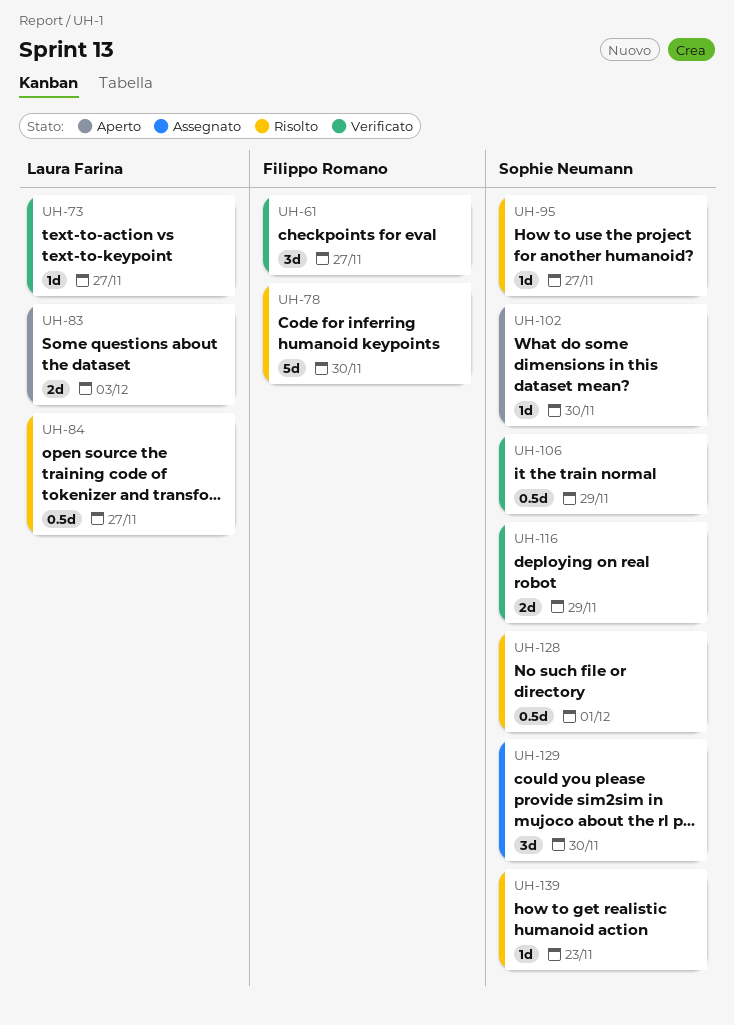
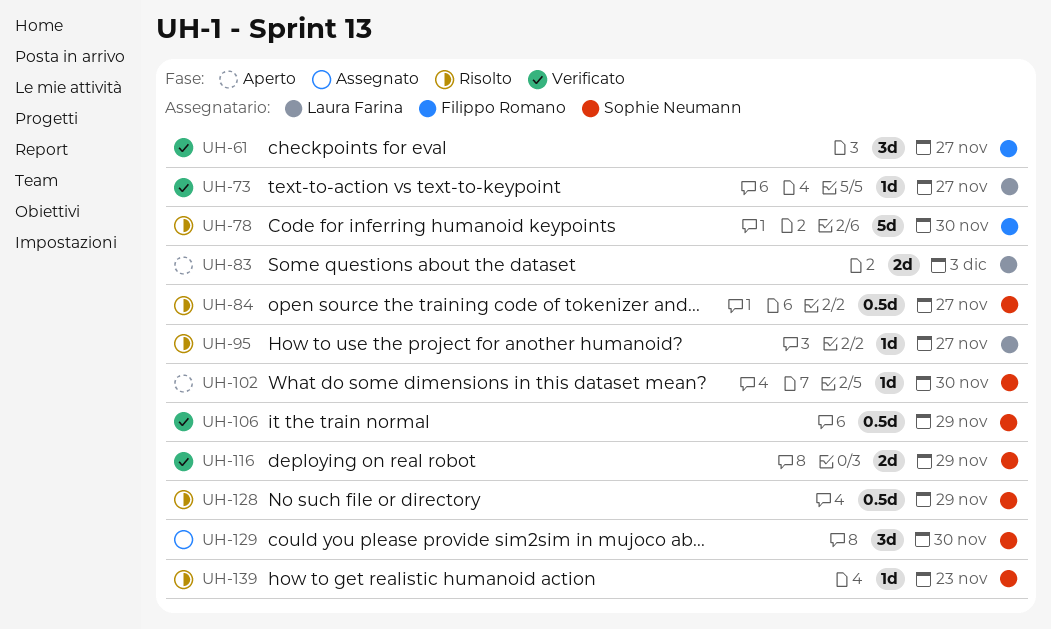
UH-84, owner: Laura Farina -> Sophie Neumann
UH-95, owner: Sophie Neumann -> Laura Farina
UH-128, due: Dec 1 -> Nov 29

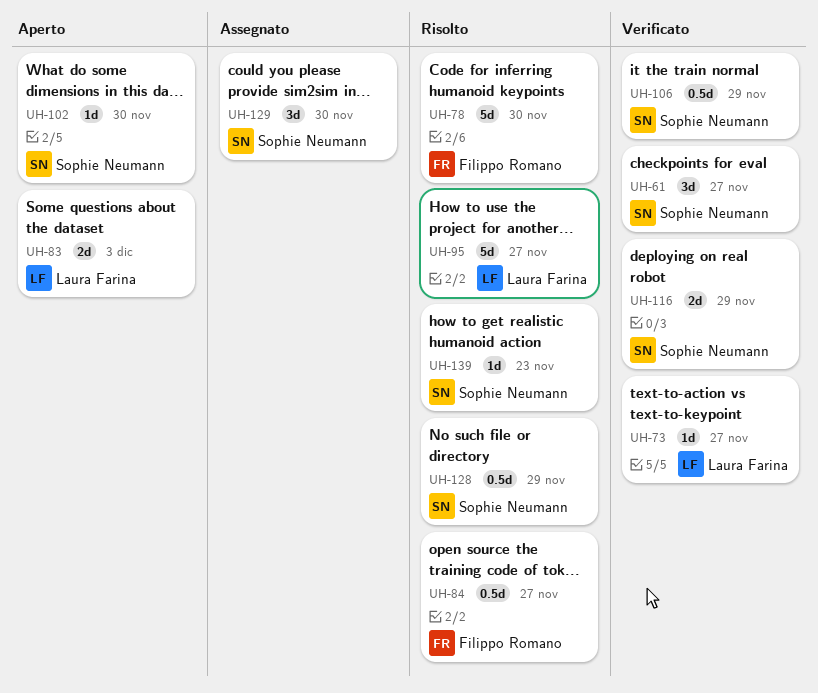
UH-61, owner: Filippo Romano -> Sophie Neumann
UH-84, owner: Sophie Neumann -> Filippo Romano
UH-95, estimate: 1d -> 5d

